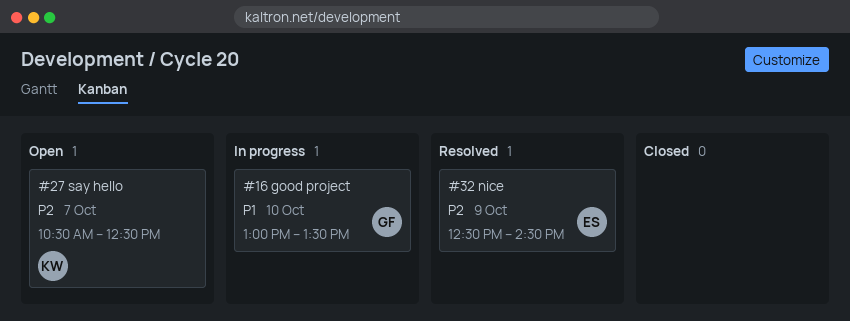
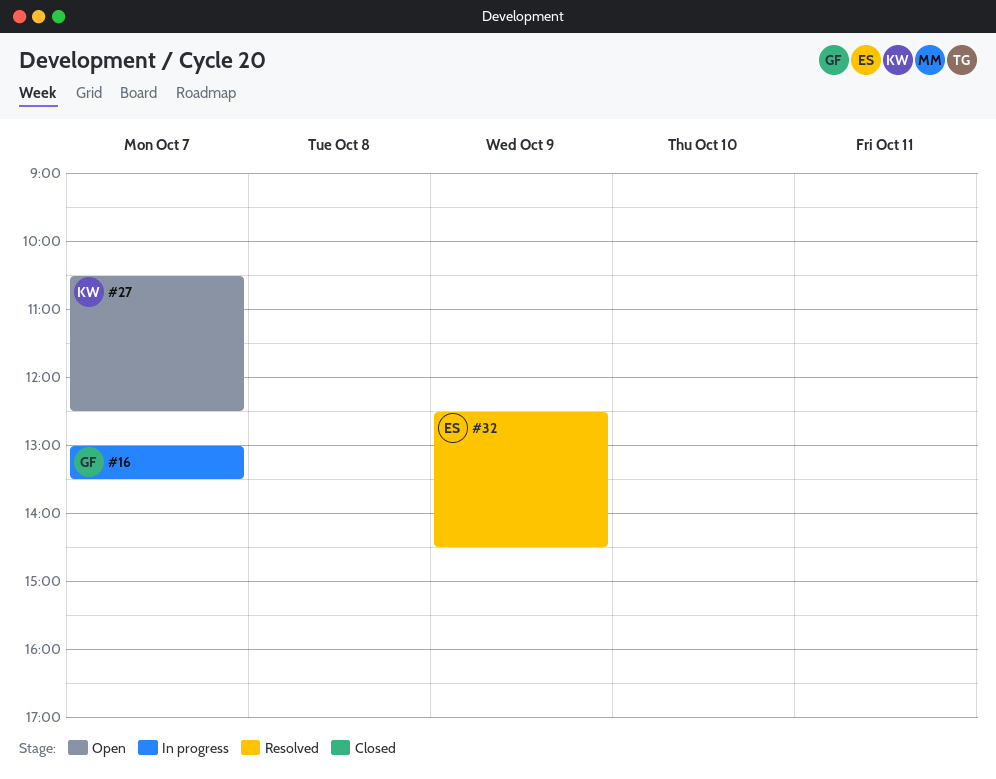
#16, day: Oct 10 -> Oct 7

